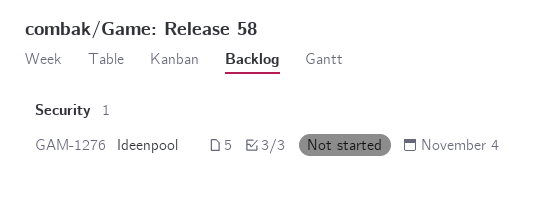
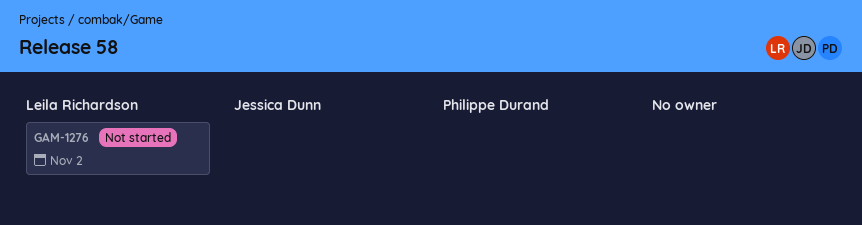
GAM-1276, due: Nov 4 -> Nov 2

